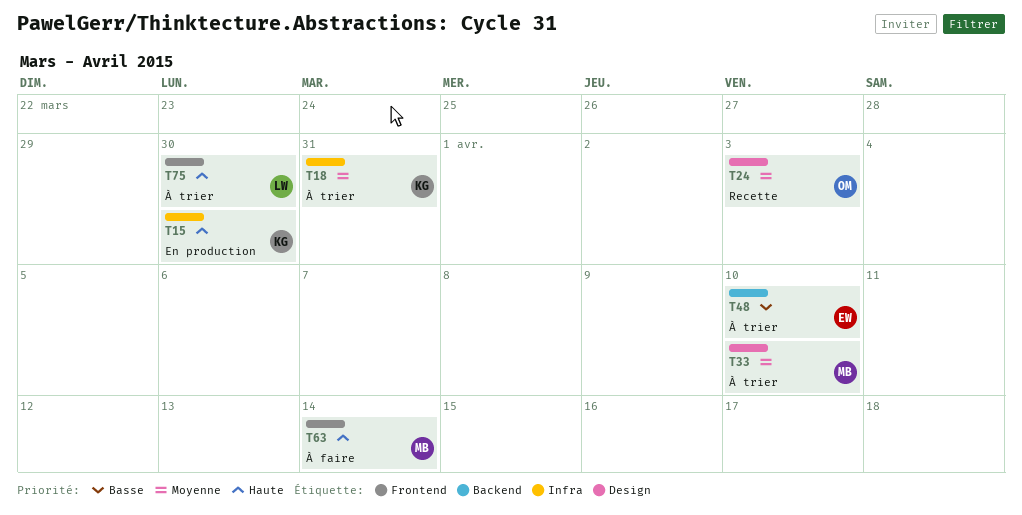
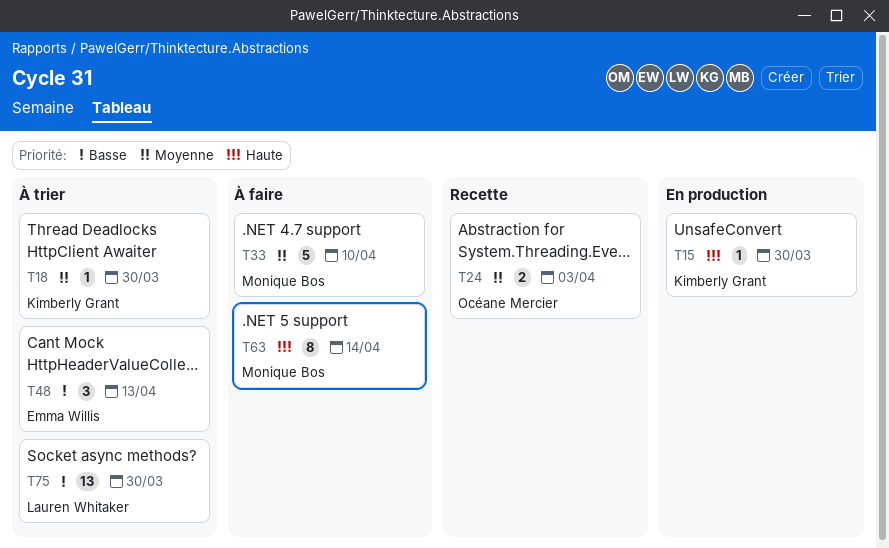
T18, due: Mar 31 -> Mar 30
T33, status: À trier -> À faire
T48, due: Apr 10 -> Apr 13
T75, priority: Haute -> Basse

